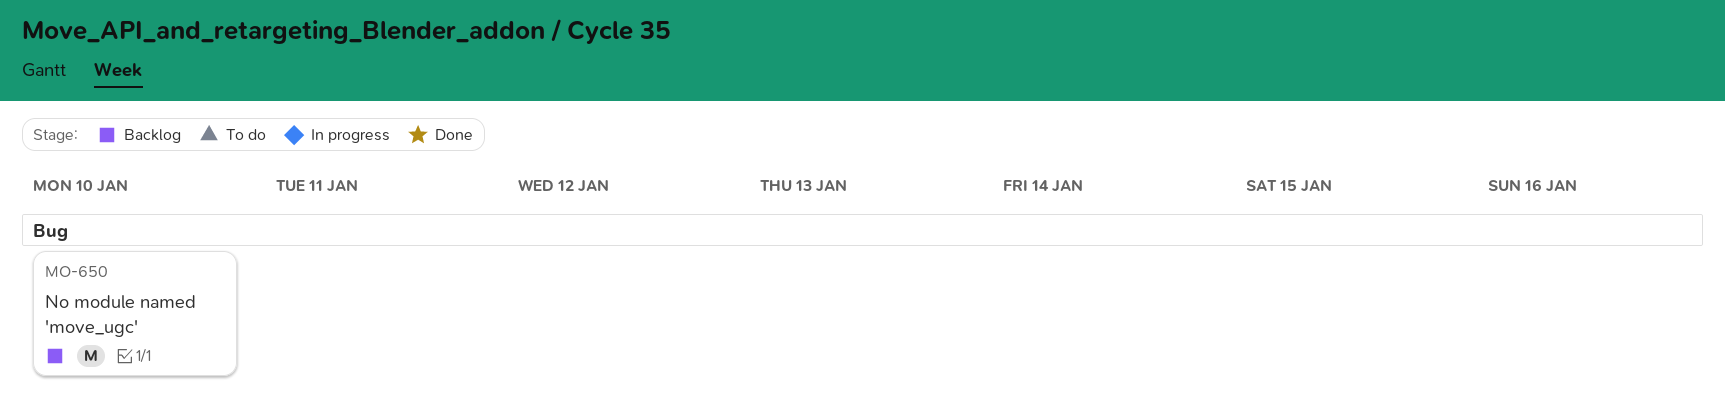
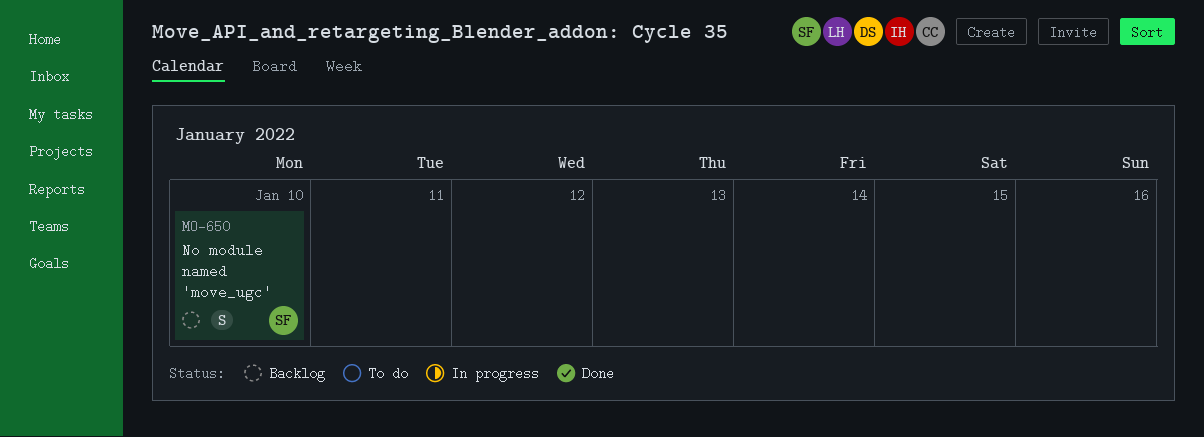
MO-650, estimate: M -> S

